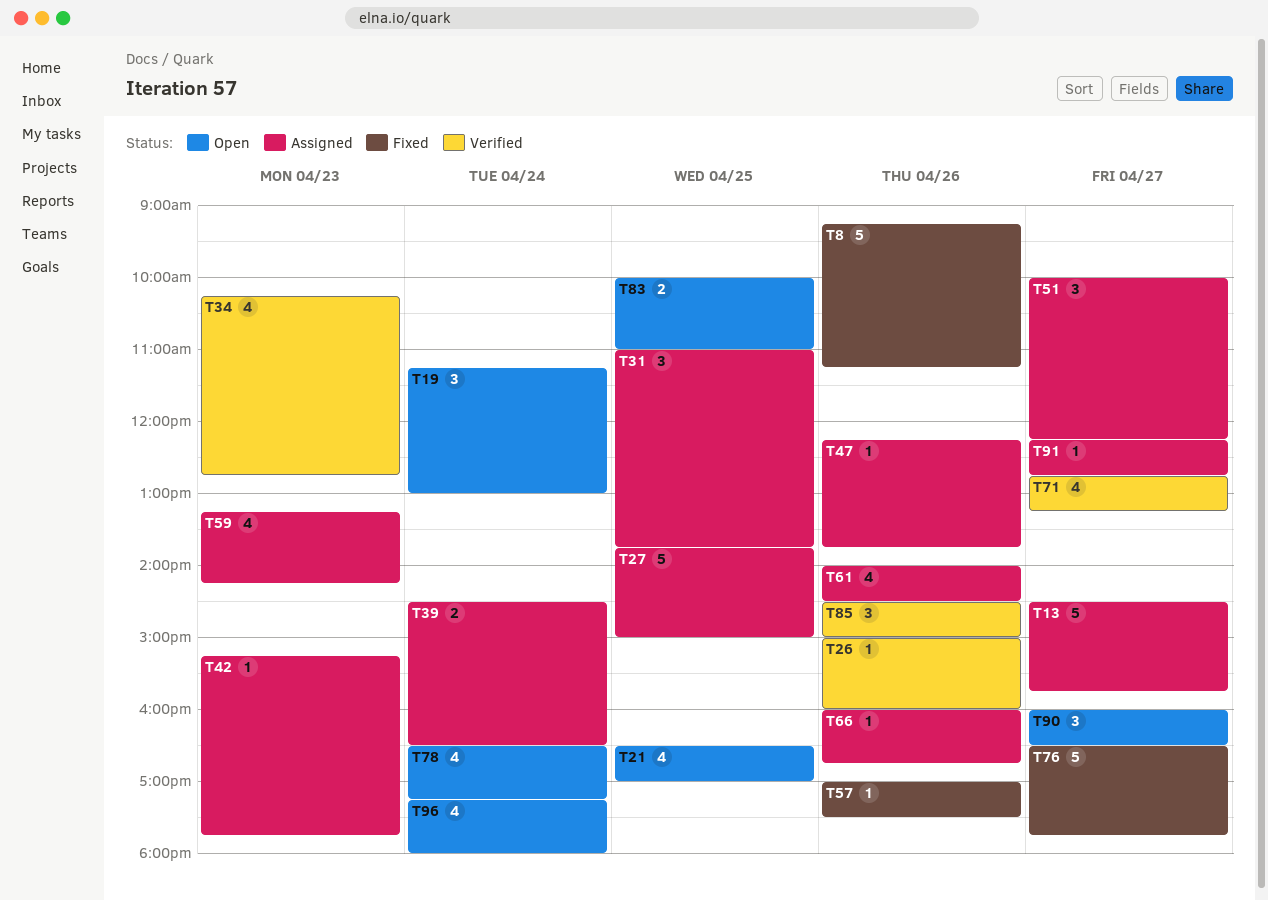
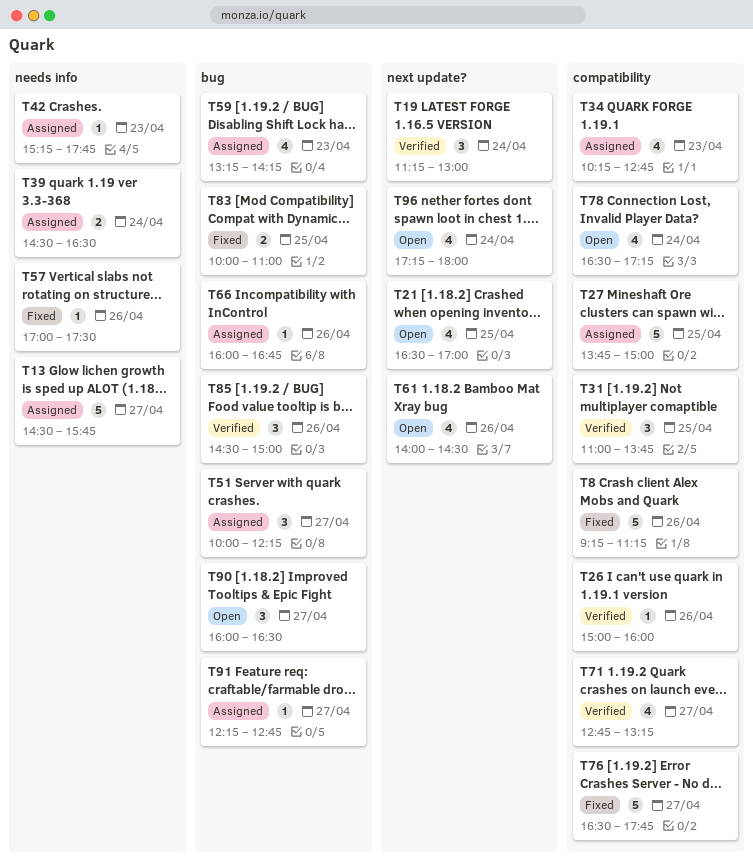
T19, status: Open -> Verified
T31, status: Assigned -> Verified
T34, status: Verified -> Assigned
T47: present -> none
T61, status: Assigned -> Open
T83, status: Open -> Fixed

